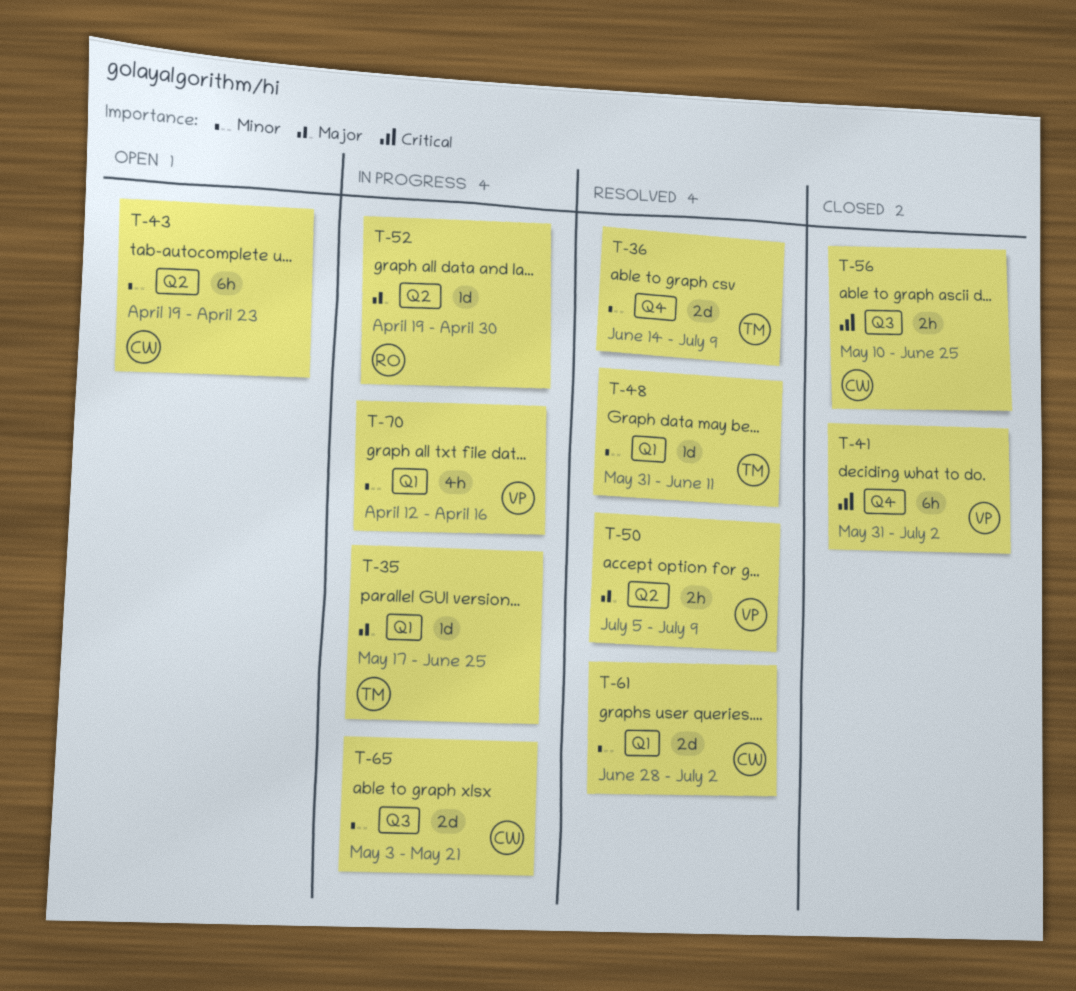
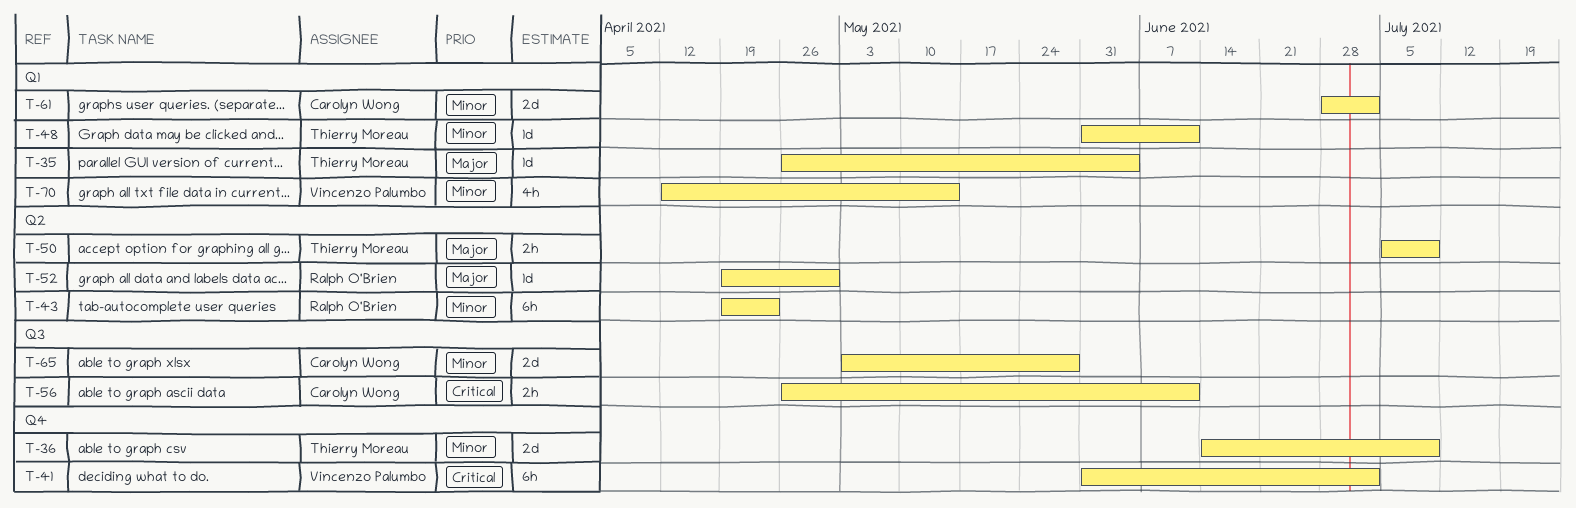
T-35, start: May 17 -> Apr 26
T-35, due: Jun 25 -> Jun 4
T-43, owner: Carolyn Wong -> Ralph O'Brien
T-50, owner: Vincenzo Palumbo -> Thierry Moreau
T-56, start: May 10 -> Apr 26
T-56, due: Jun 25 -> Jun 11
T-65, due: May 21 -> May 28
T-70, due: Apr 16 -> May 14

